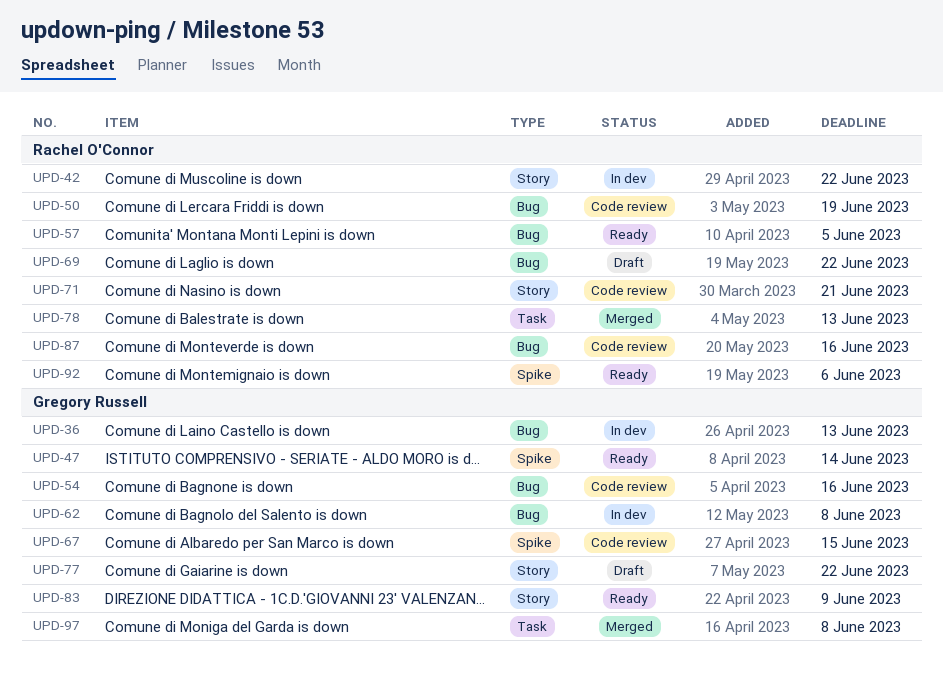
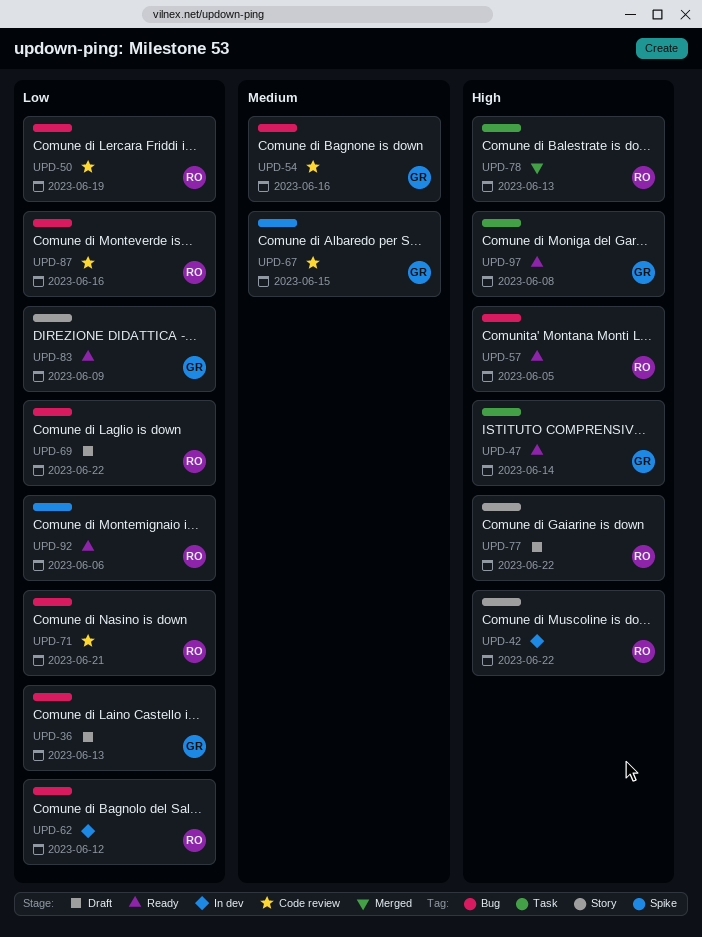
UPD-36, status: In dev -> Draft
UPD-47, label: Spike -> Task
UPD-62, owner: Gregory Russell -> Rachel O'Connor
UPD-62, due: Jun 8 -> Jun 12
UPD-71, label: Story -> Bug
UPD-77, owner: Gregory Russell -> Rachel O'Connor
UPD-97, status: Merged -> Ready

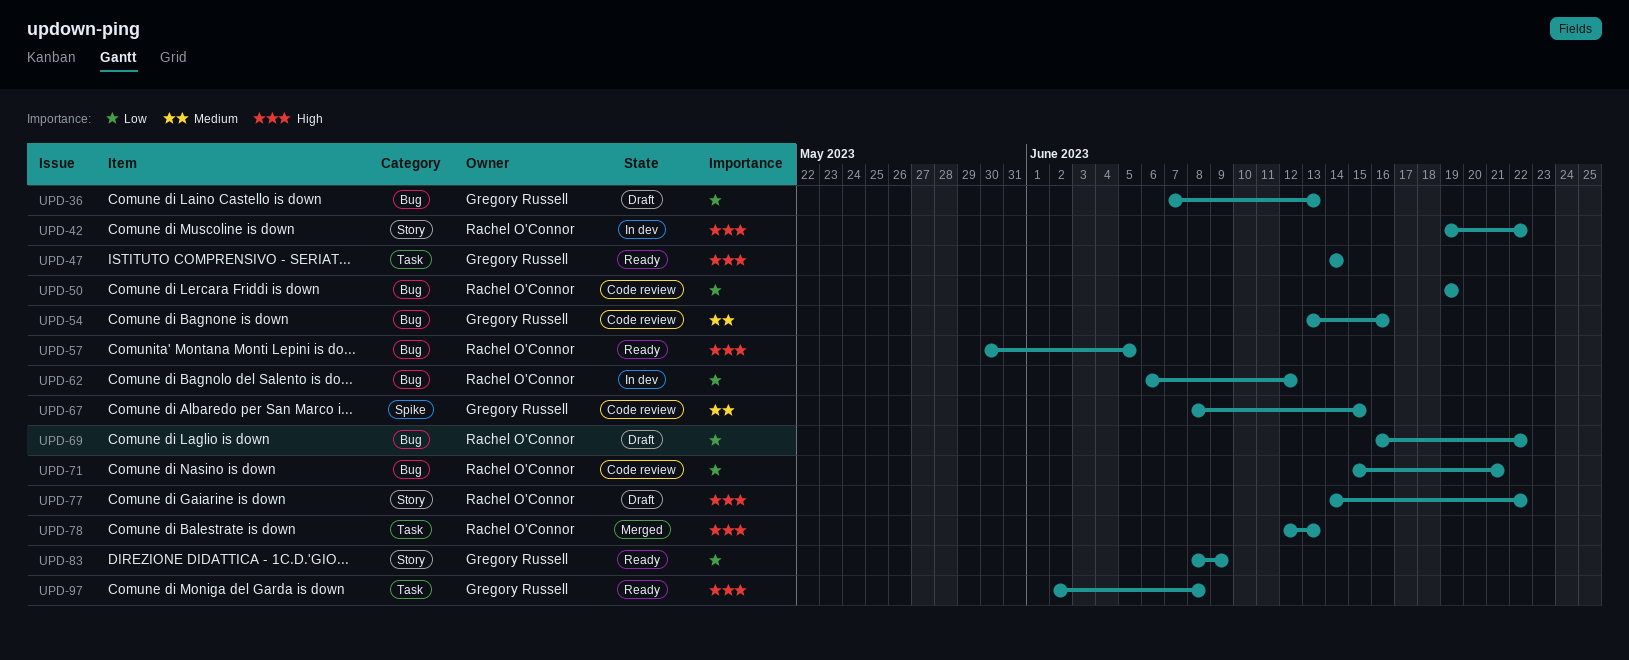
UPD-87: present -> none
UPD-92: present -> none

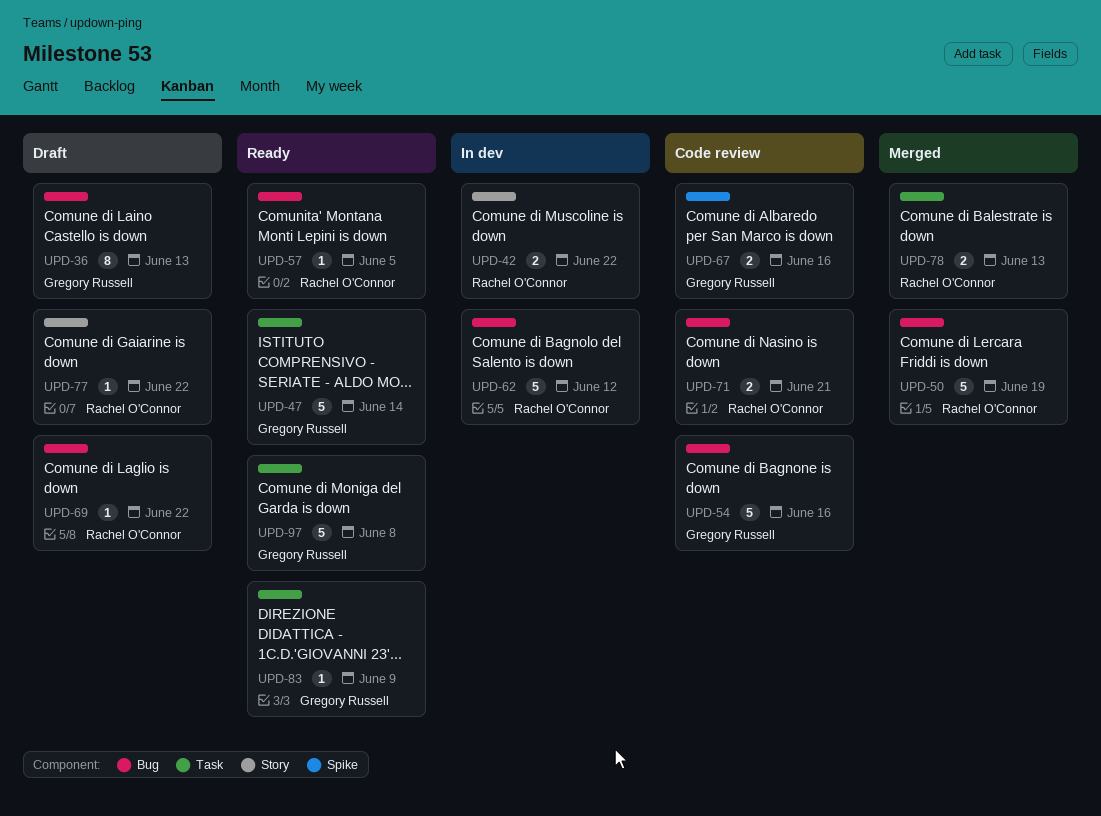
UPD-50, status: Code review -> Merged
UPD-67, due: Jun 15 -> Jun 16
UPD-83, label: Story -> Task

